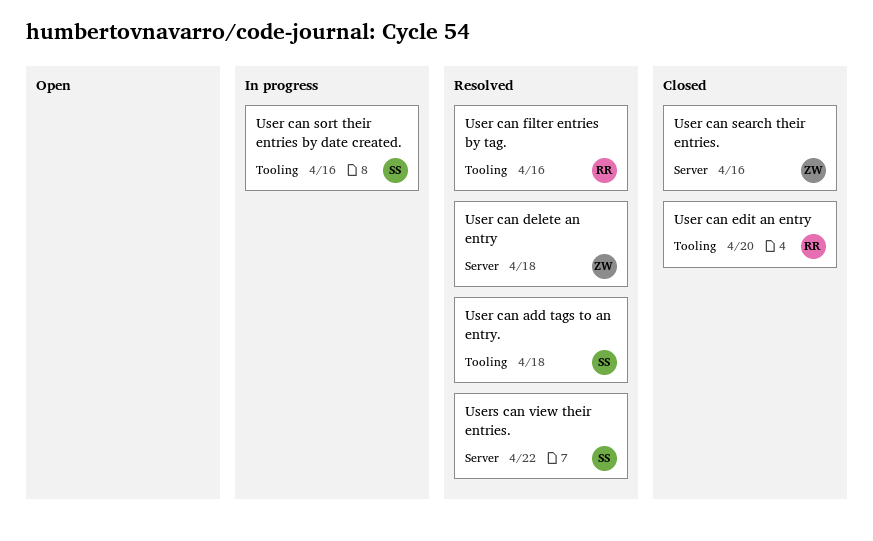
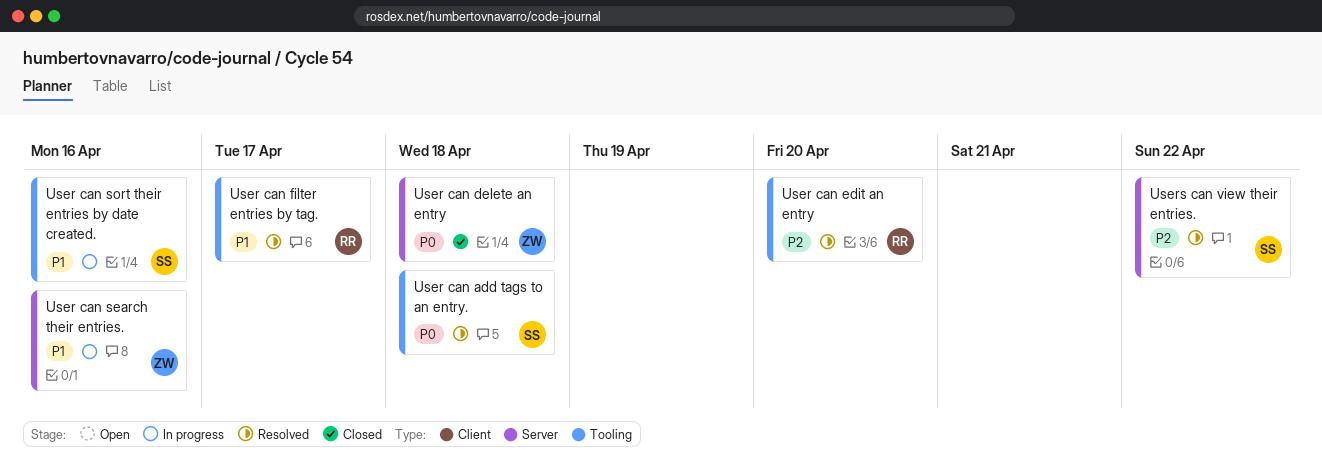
User can delete an entry, status: Resolved -> Closed
User can edit an entry, status: Closed -> Resolved
User can filter entries by tag., due: Apr 16 -> Apr 17
User can search their entries., status: Closed -> In progress

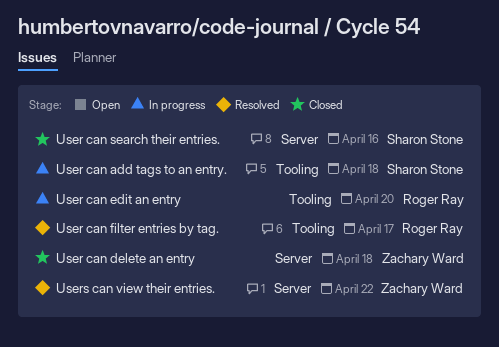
User can add tags to an entry., status: Resolved -> In progress
User can edit an entry, status: Resolved -> In progress
User can search their entries., status: In progress -> Closed
User can search their entries., owner: Zachary Ward -> Sharon Stone
User can sort their entries by date created.: present -> none
Users can view their entries., owner: Sharon Stone -> Zachary Ward

